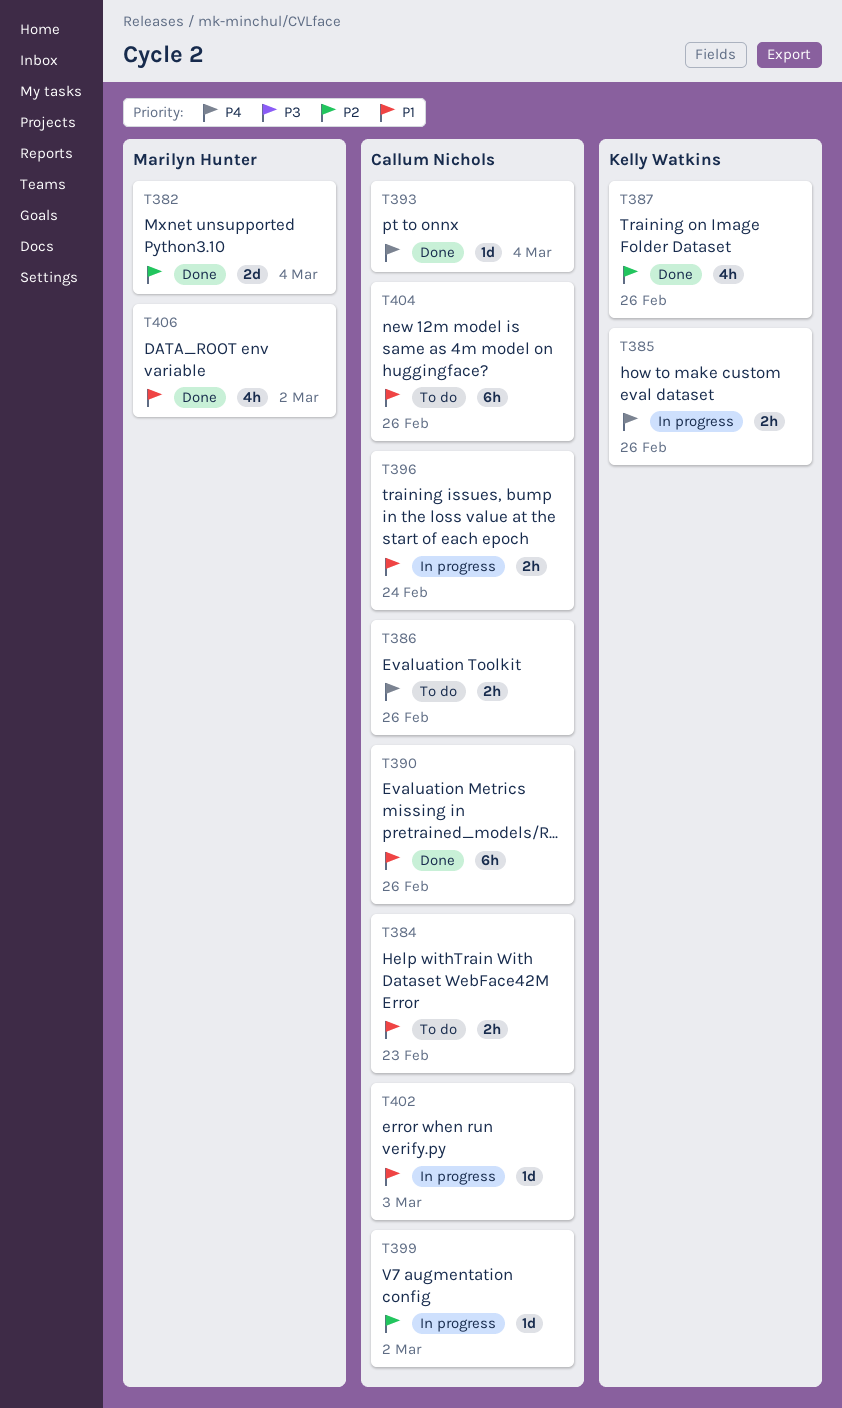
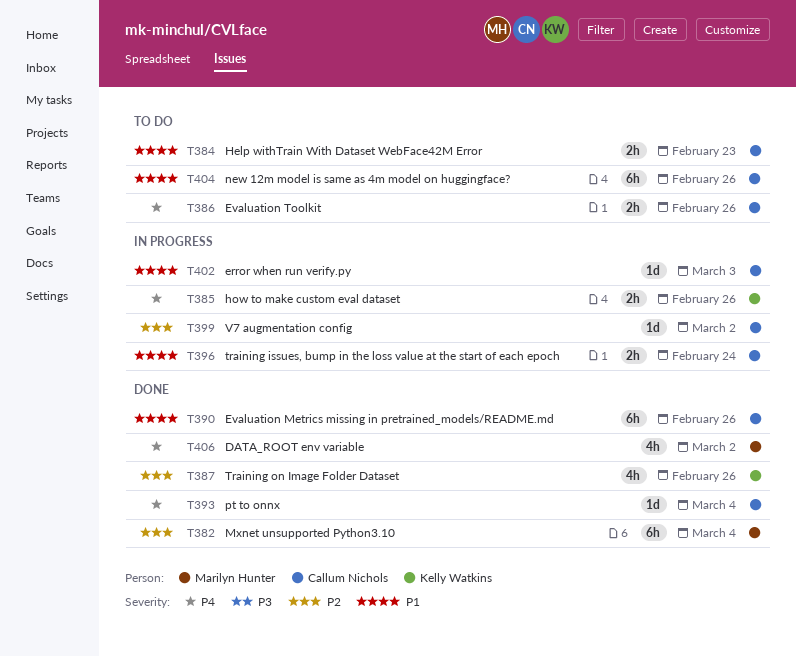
T382, estimate: 2d -> 6h
T406, priority: P1 -> P4

